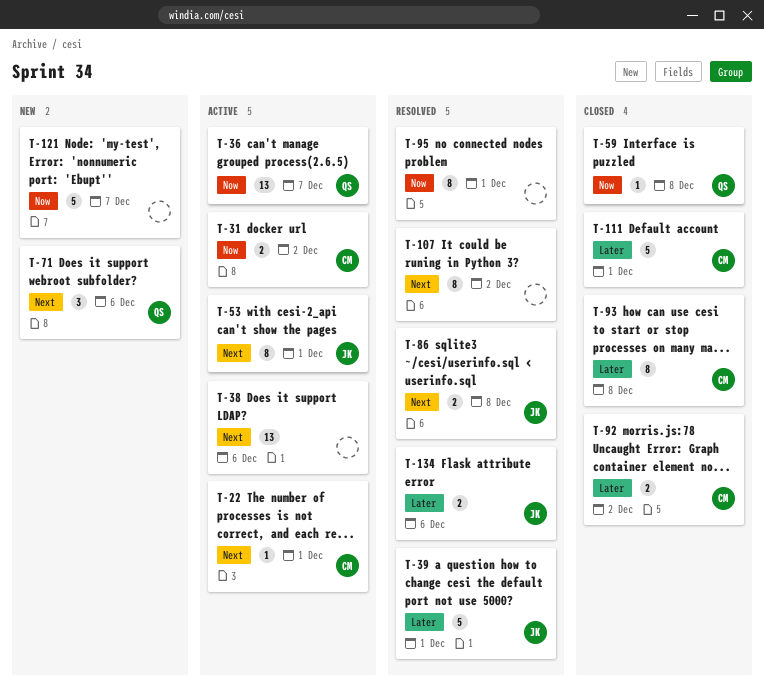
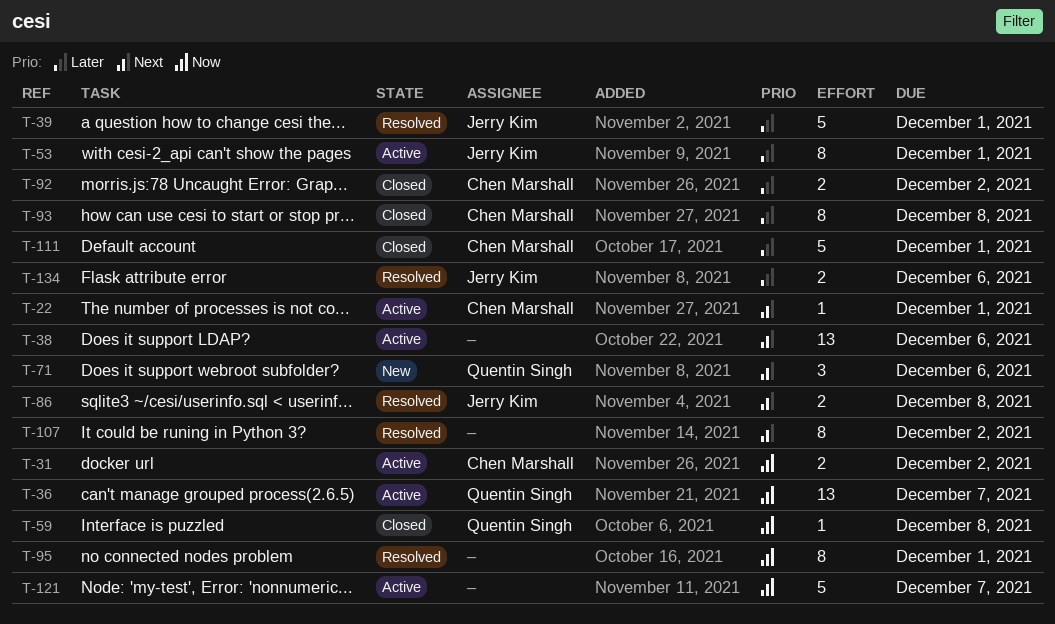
T-53, priority: Next -> Later
T-121, status: New -> Active

